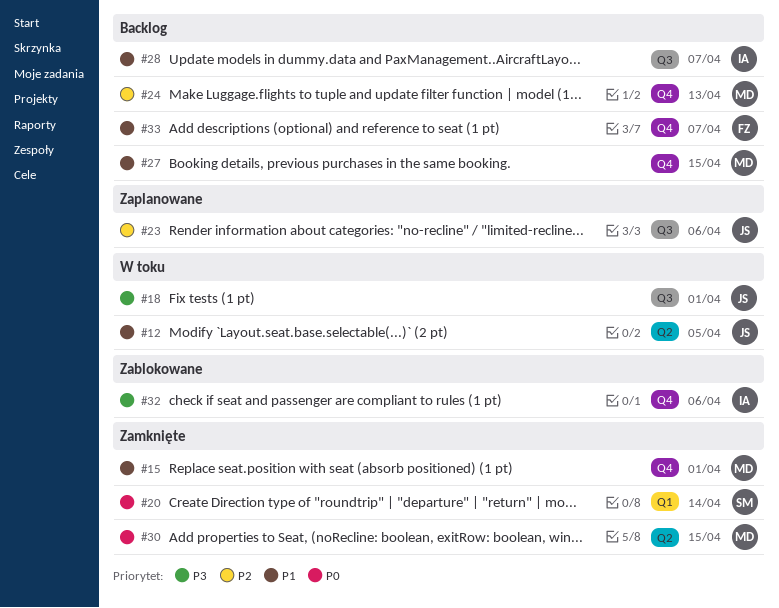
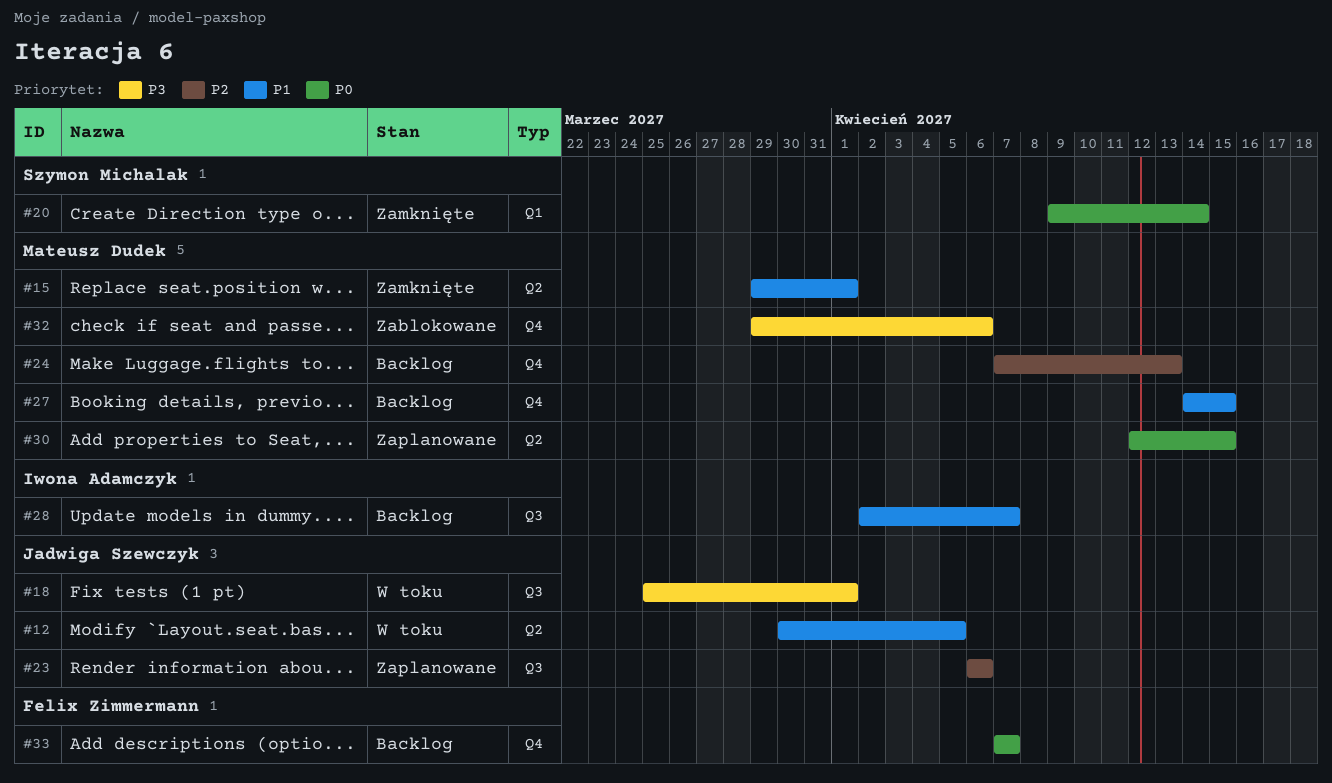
#15, label: Q4 -> Q2
#30, status: Zamknięte -> Zaplanowane
#32, owner: Iwona Adamczyk -> Mateusz Dudek
#33, priority: P1 -> P0

